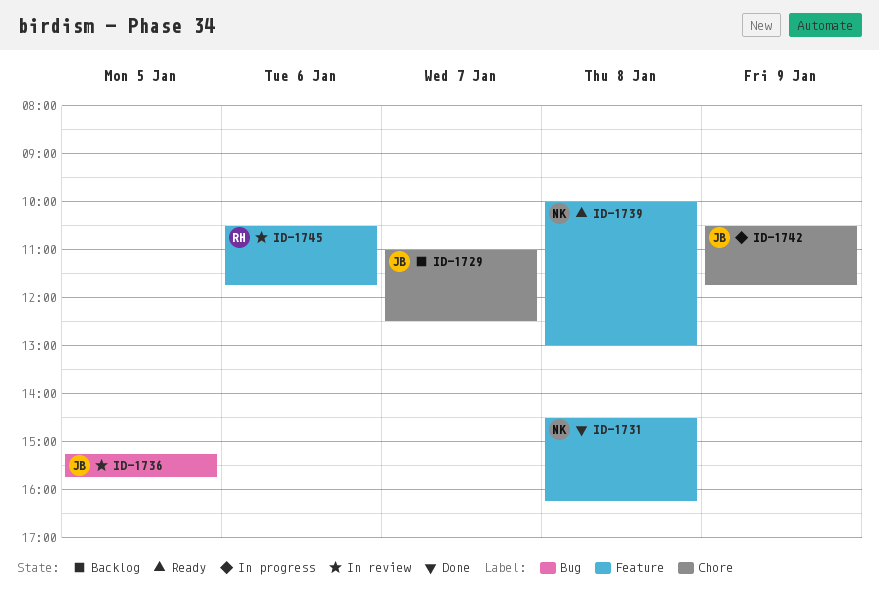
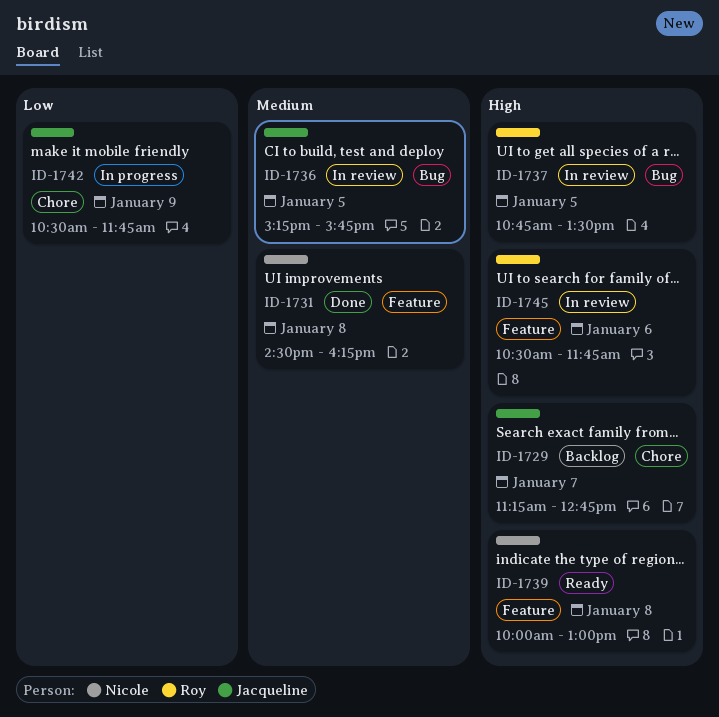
ID-1729, begins: 11:00 -> 11:15
ID-1729, ends: 12:30 -> 12:45
ID-1737: none -> present

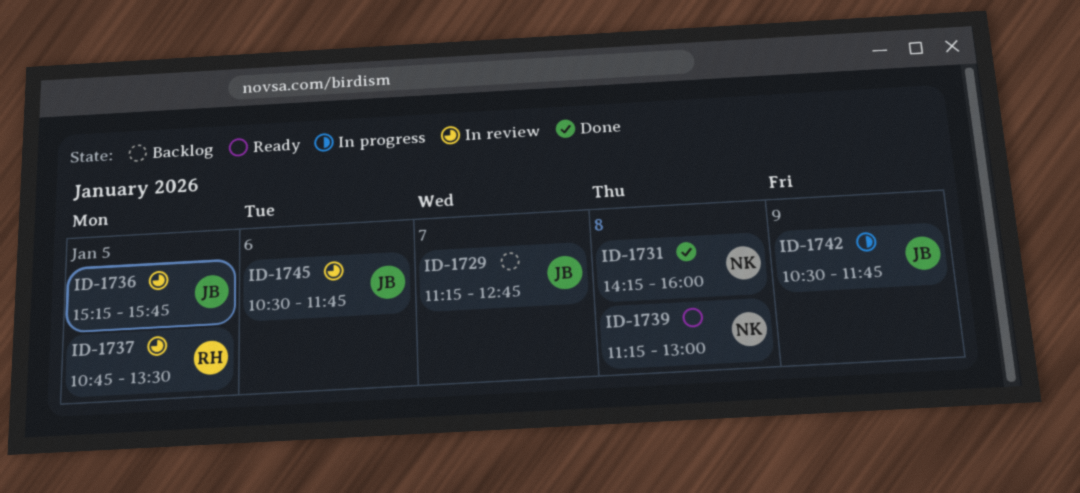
ID-1731, begins: 14:30 -> 14:15
ID-1731, ends: 16:15 -> 16:00
ID-1739, begins: 10:00 -> 11:15
ID-1745, owner: Roy -> Jacqueline

